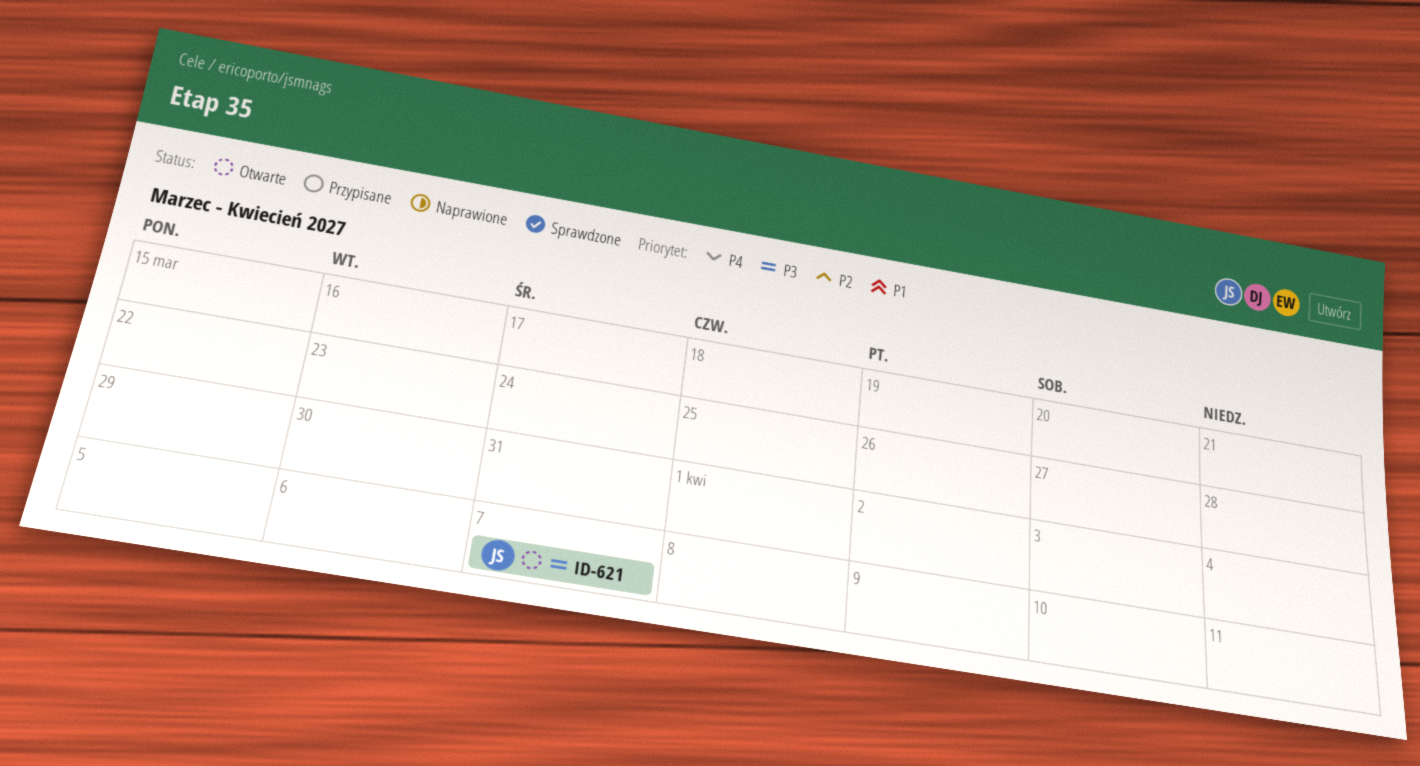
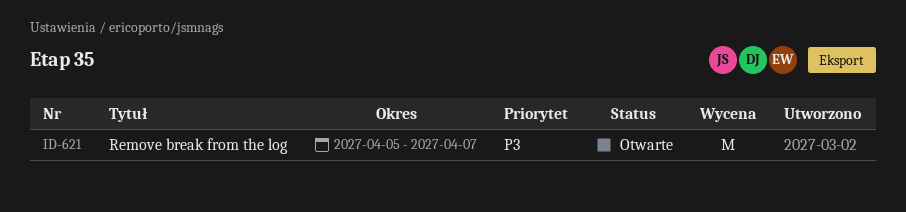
ID-621, start: Apr 7 -> Apr 5

